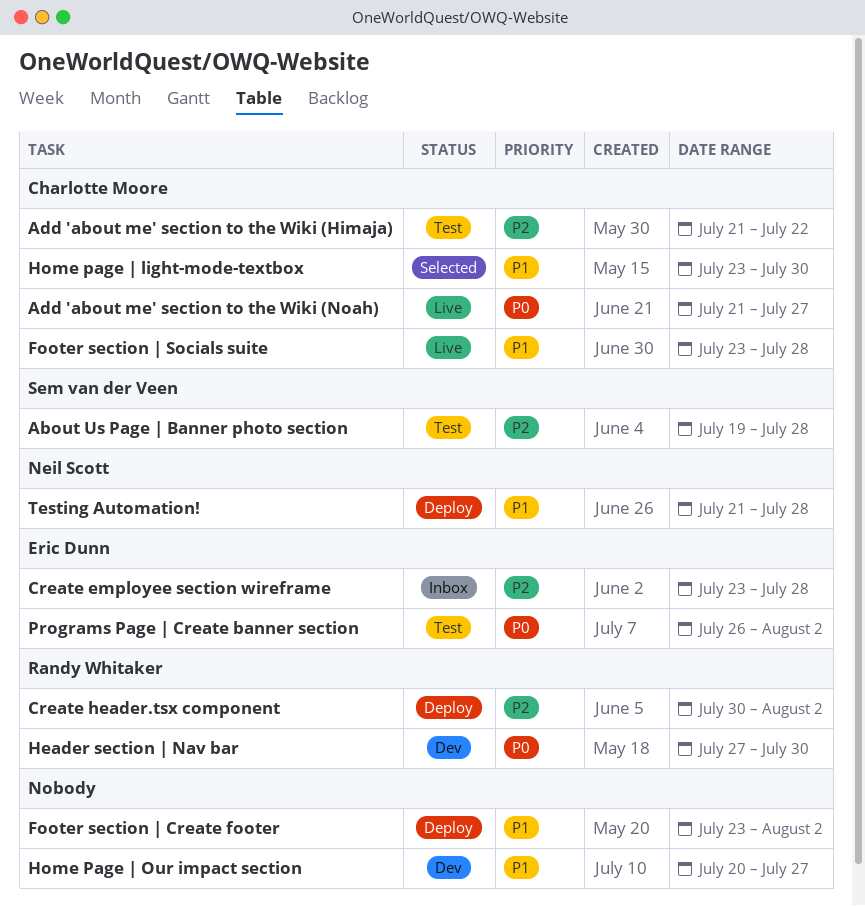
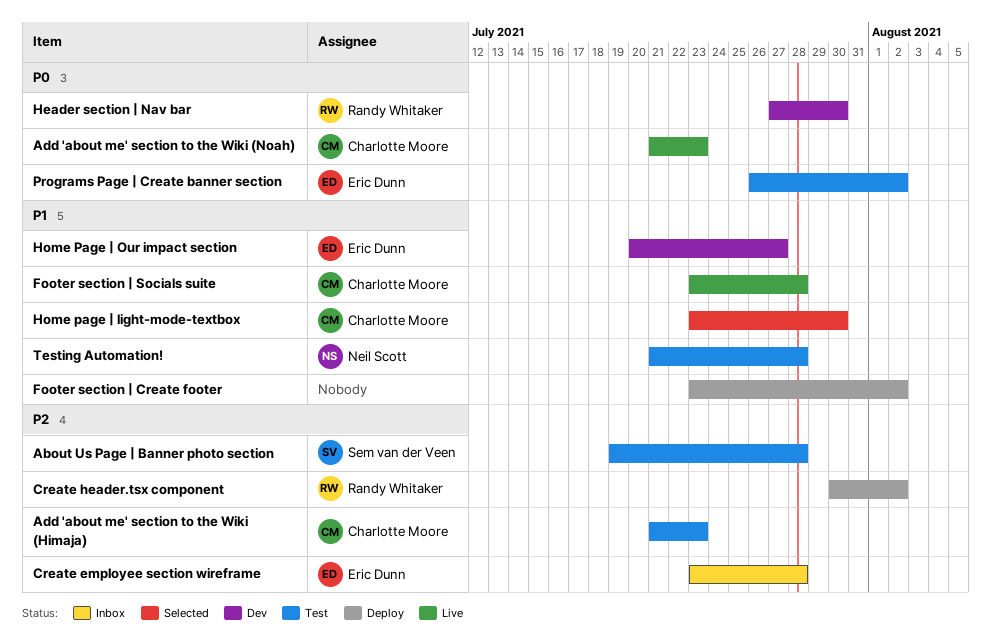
Add 'about me' section to the Wiki (Himaja), due: Jul 22 -> Jul 23
Add 'about me' section to the Wiki (Noah), due: Jul 27 -> Jul 23
Home Page | Our impact section, owner: none -> Eric Dunn
Testing Automation!, status: Deploy -> Test

